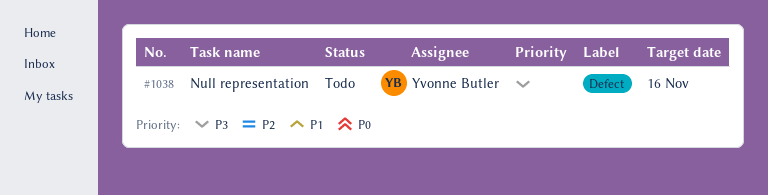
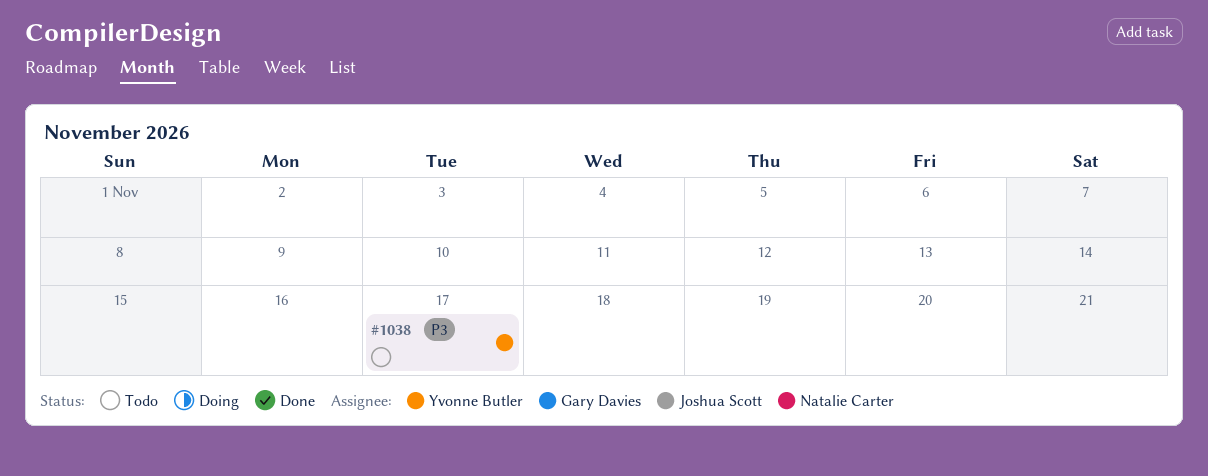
#1038, due: Nov 16 -> Nov 17

